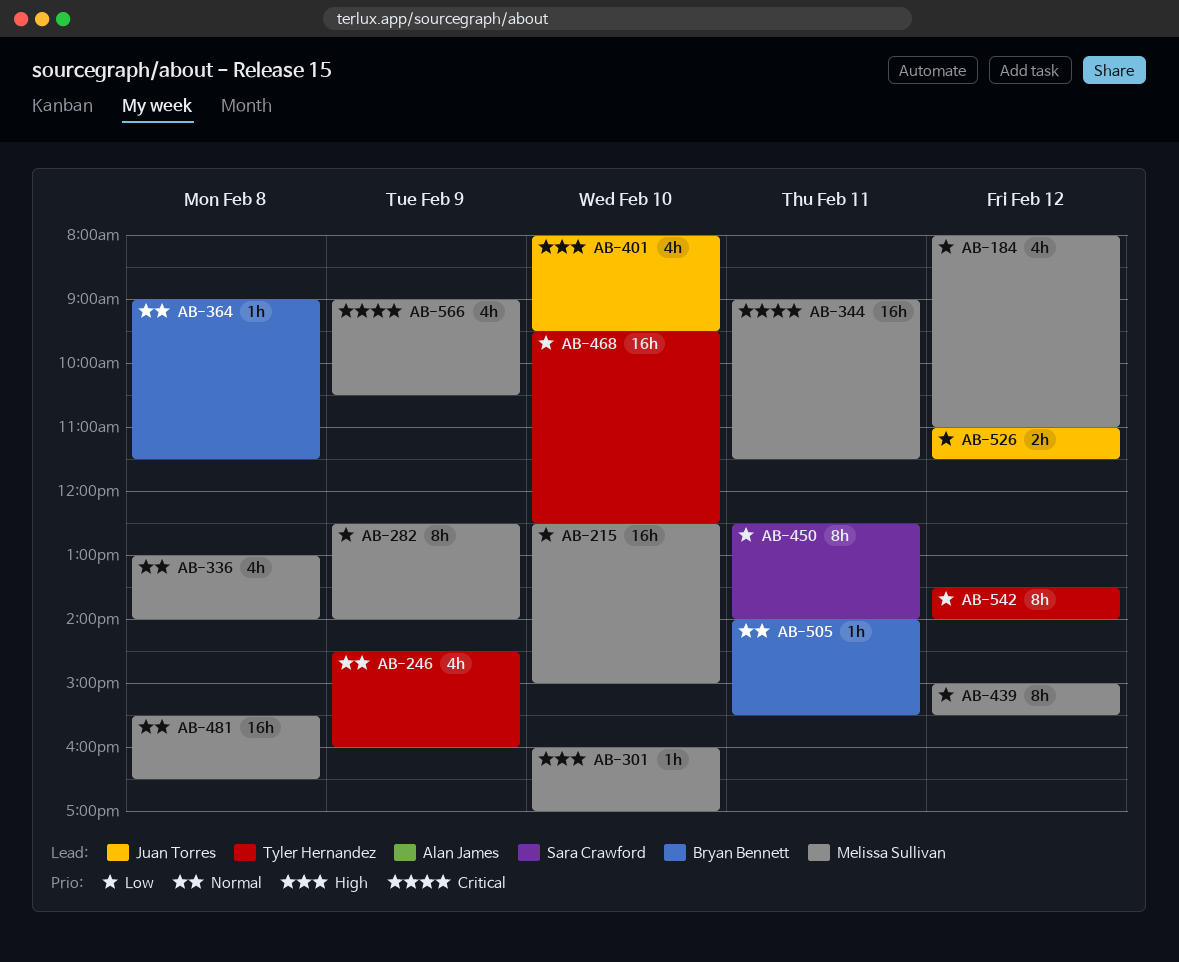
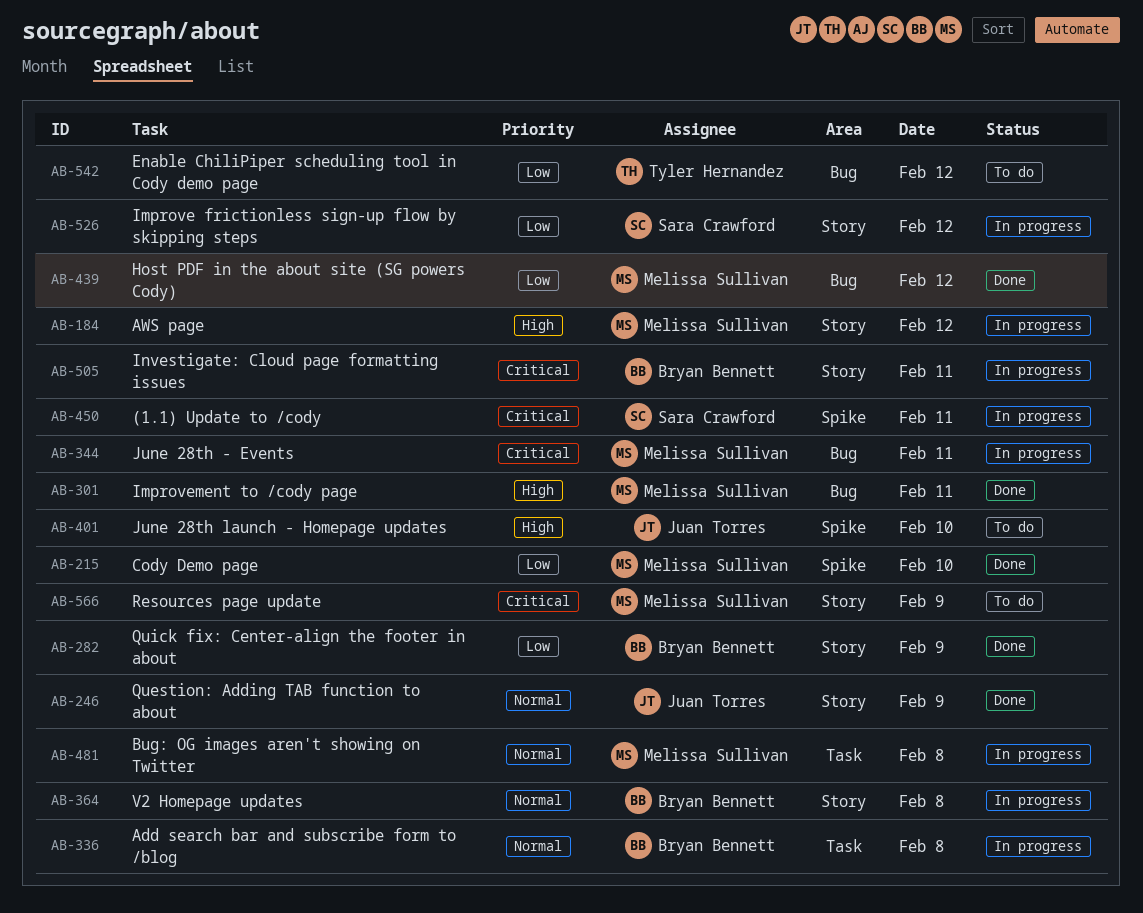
AB-184, priority: Low -> High
AB-246, owner: Tyler Hernandez -> Juan Torres
AB-282, owner: Melissa Sullivan -> Bryan Bennett
AB-301, day: Feb 10 -> Feb 11
AB-336, owner: Melissa Sullivan -> Bryan Bennett
AB-450, priority: Low -> Critical
AB-468: present -> none
AB-505, priority: Normal -> Critical
AB-526, owner: Juan Torres -> Sara Crawford

